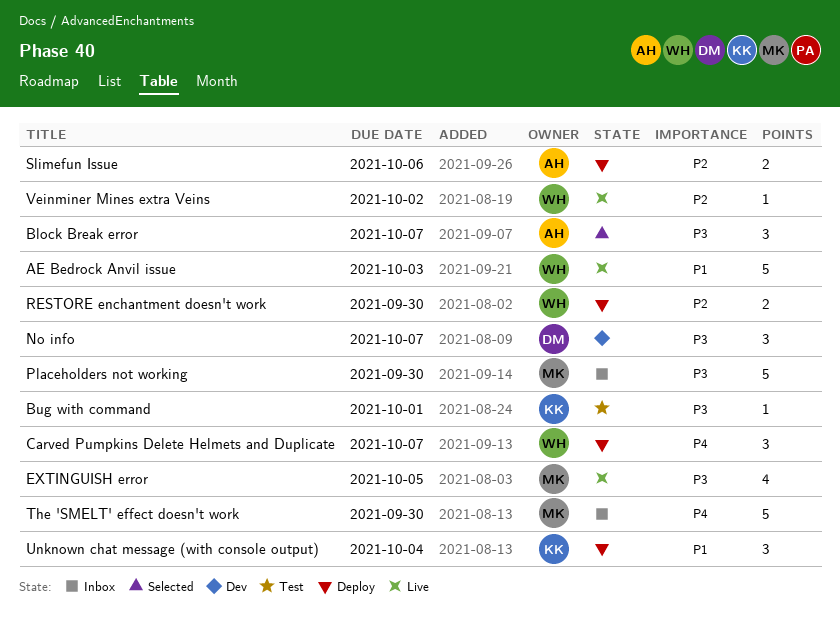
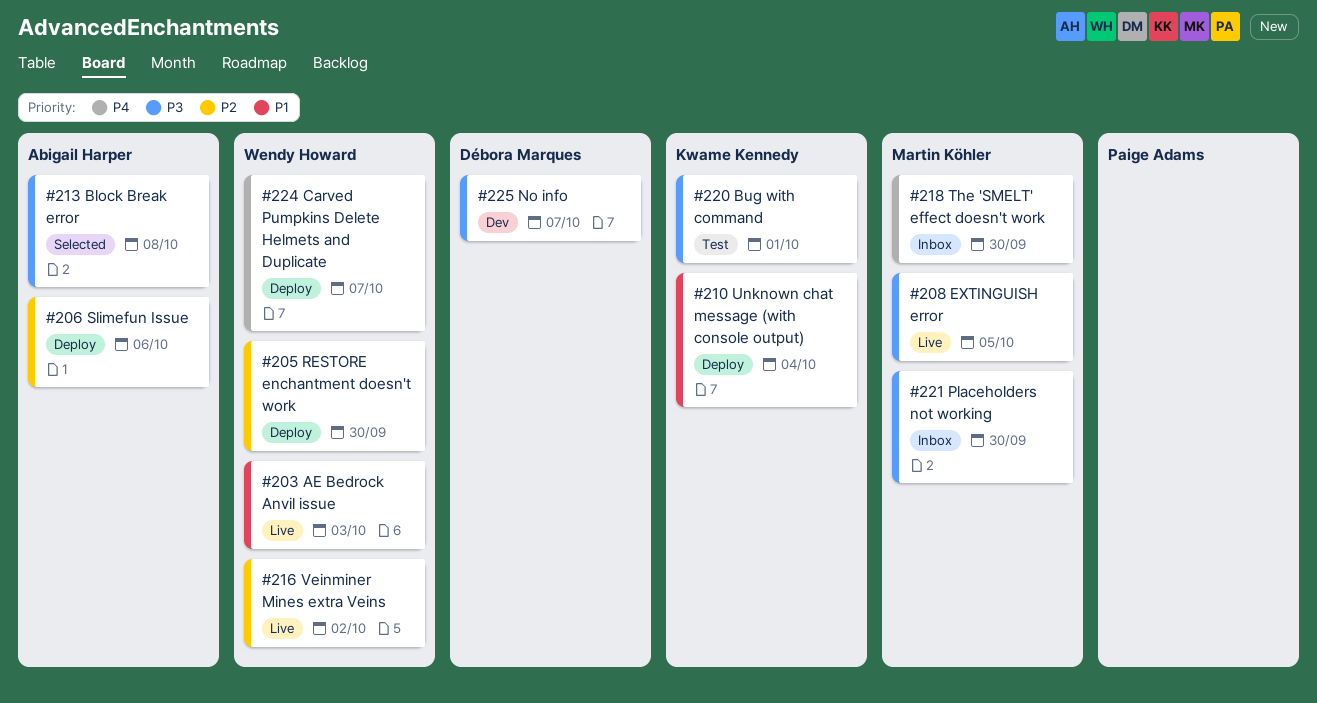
Block Break error, due: Oct 7 -> Oct 8

